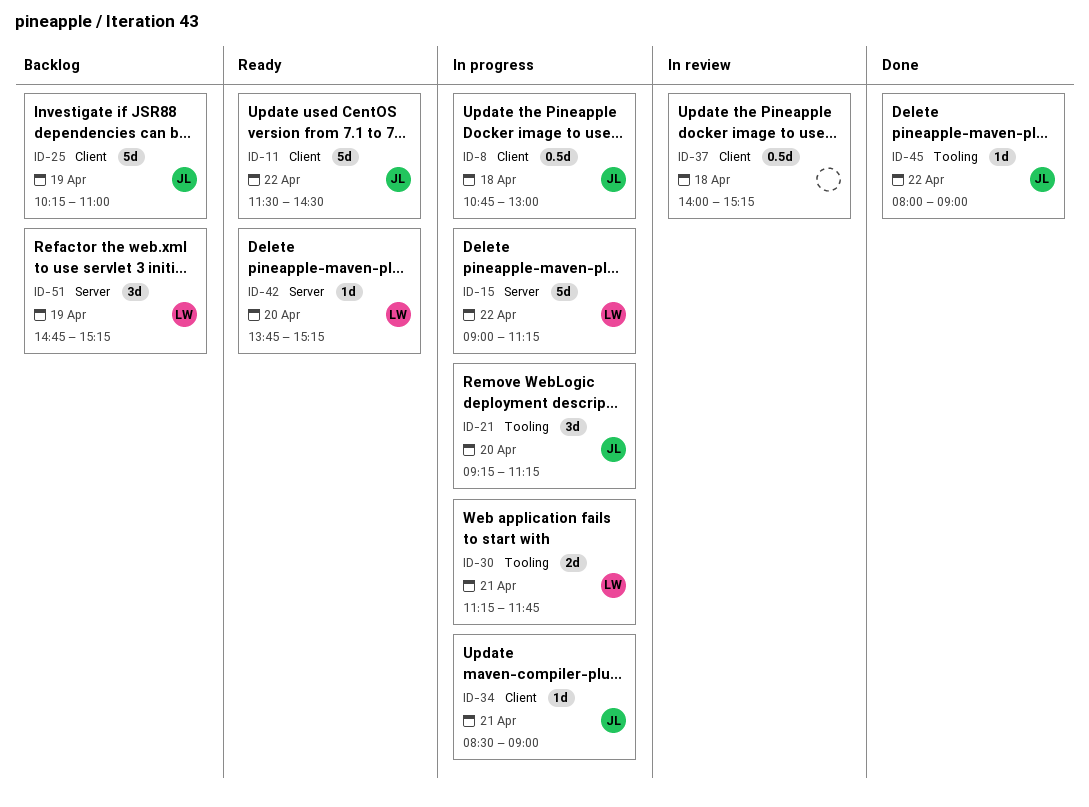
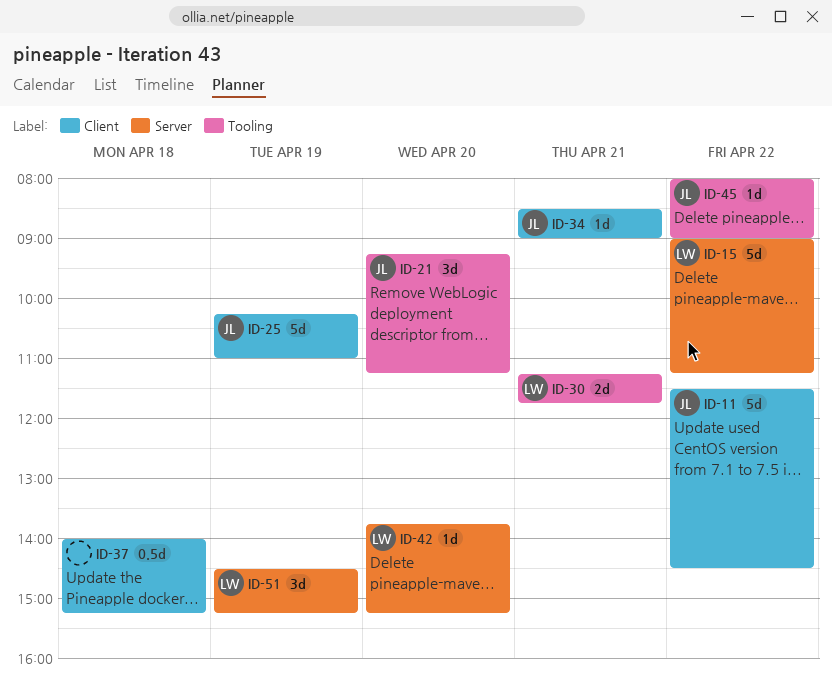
ID-8: present -> none
ID-51, begins: 14:45 -> 14:30

